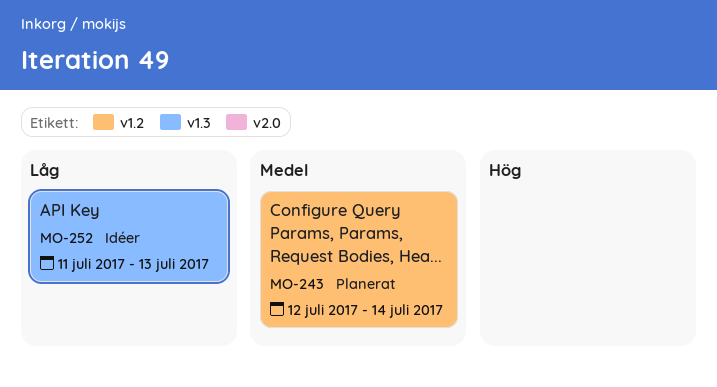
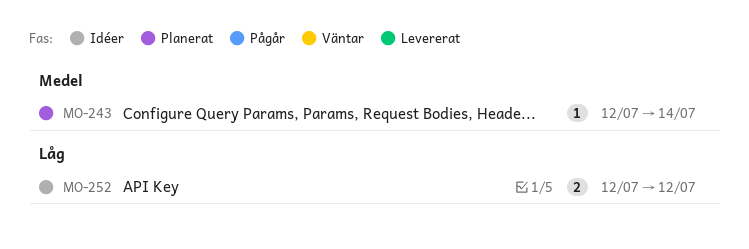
MO-252, start: Jul 11 -> Jul 12
MO-252, due: Jul 13 -> Jul 12

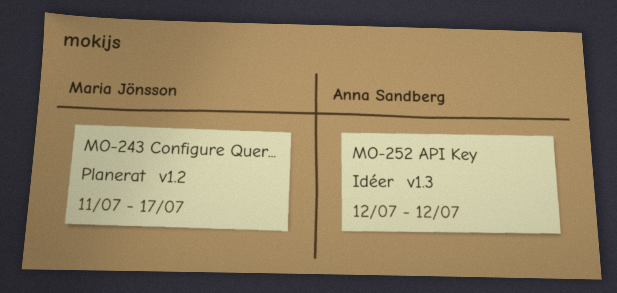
MO-243, start: Jul 12 -> Jul 11
MO-243, due: Jul 14 -> Jul 17

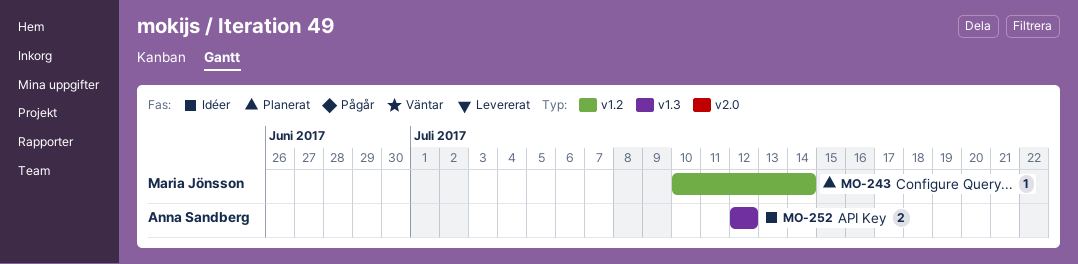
MO-243, start: Jul 11 -> Jul 10
MO-243, due: Jul 17 -> Jul 14

